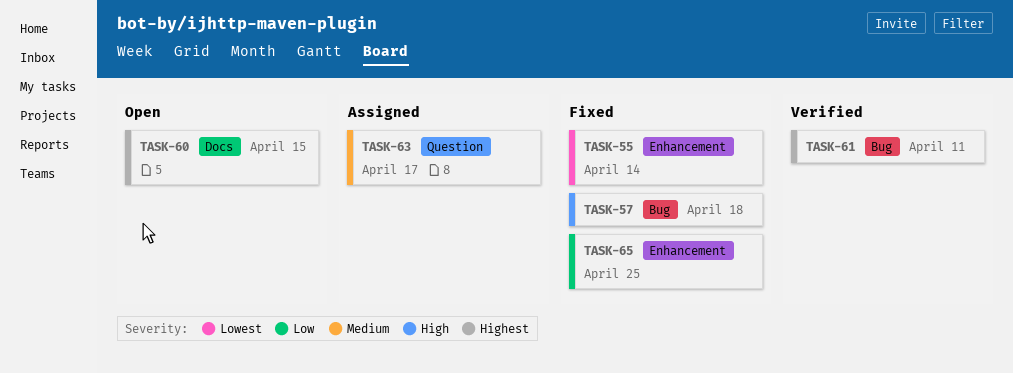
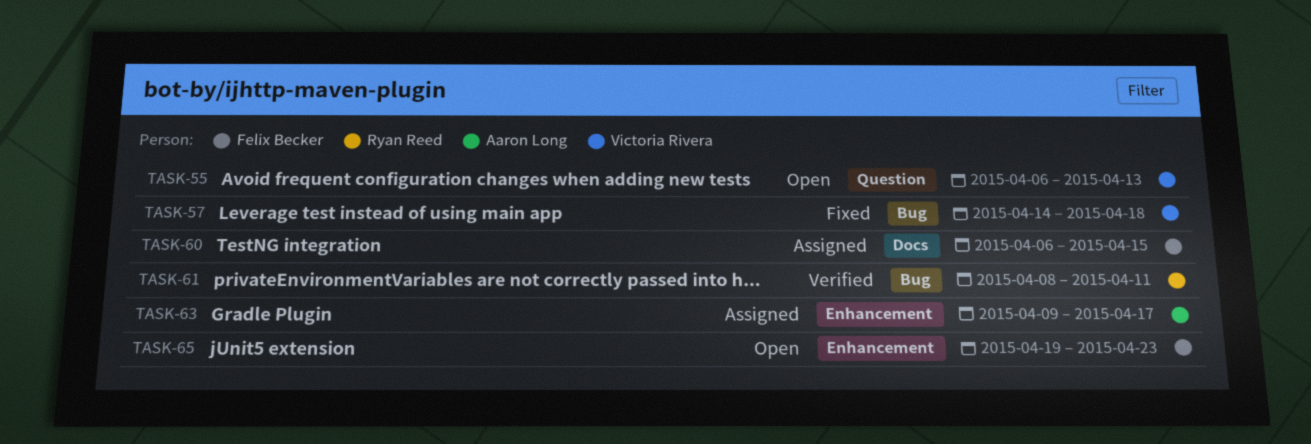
TASK-55, status: Fixed -> Open
TASK-55, label: Enhancement -> Question
TASK-55, due: Apr 14 -> Apr 13
TASK-60, status: Open -> Assigned
TASK-63, label: Question -> Enhancement
TASK-65, status: Fixed -> Open
TASK-65, due: Apr 25 -> Apr 23

